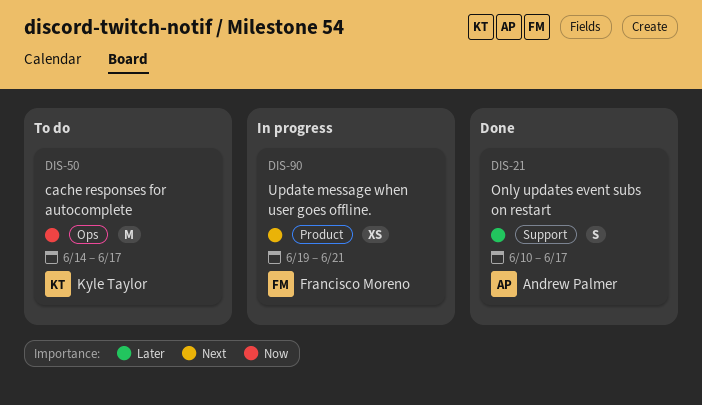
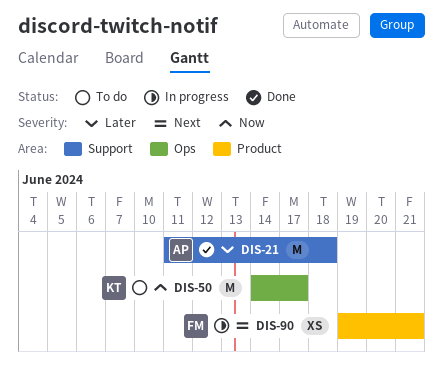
DIS-21, estimate: S -> M
DIS-21, start: Jun 10 -> Jun 11
DIS-21, due: Jun 17 -> Jun 18

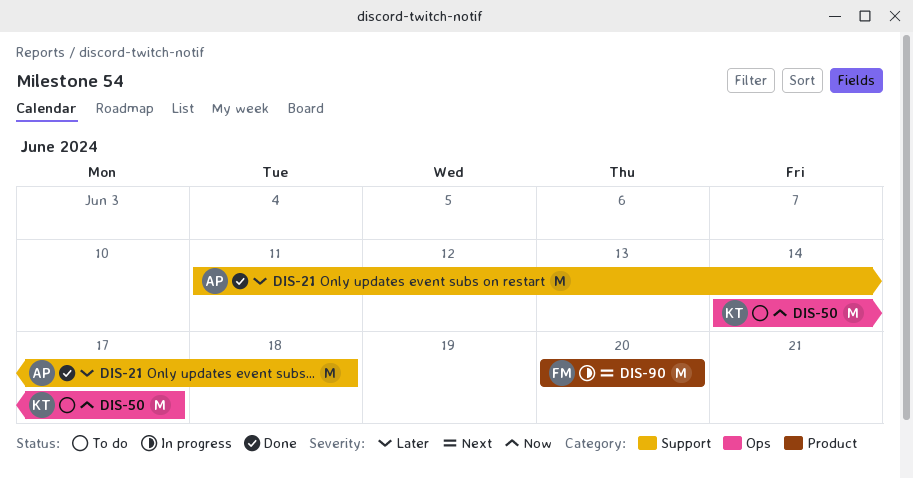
DIS-90, estimate: XS -> M
DIS-90, start: Jun 19 -> Jun 20
DIS-90, due: Jun 21 -> Jun 20

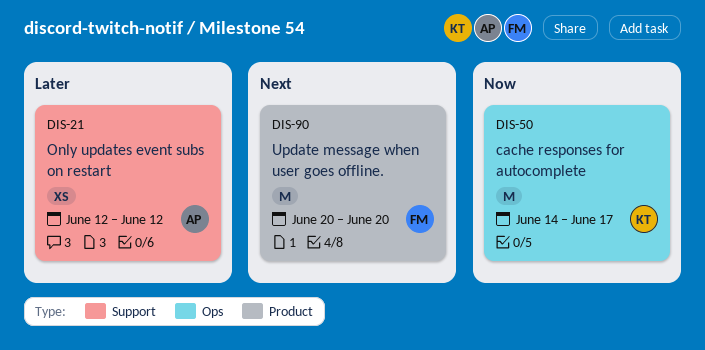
DIS-21, estimate: M -> XS
DIS-21, start: Jun 11 -> Jun 12
DIS-21, due: Jun 18 -> Jun 12

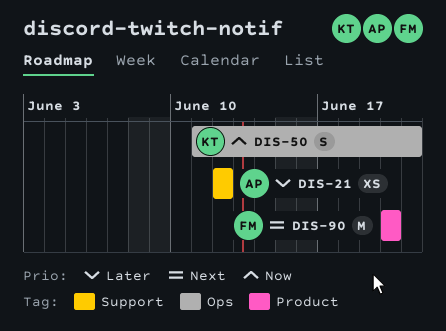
DIS-50, estimate: M -> S
DIS-50, start: Jun 14 -> Jun 11
DIS-50, due: Jun 17 -> Jun 21

